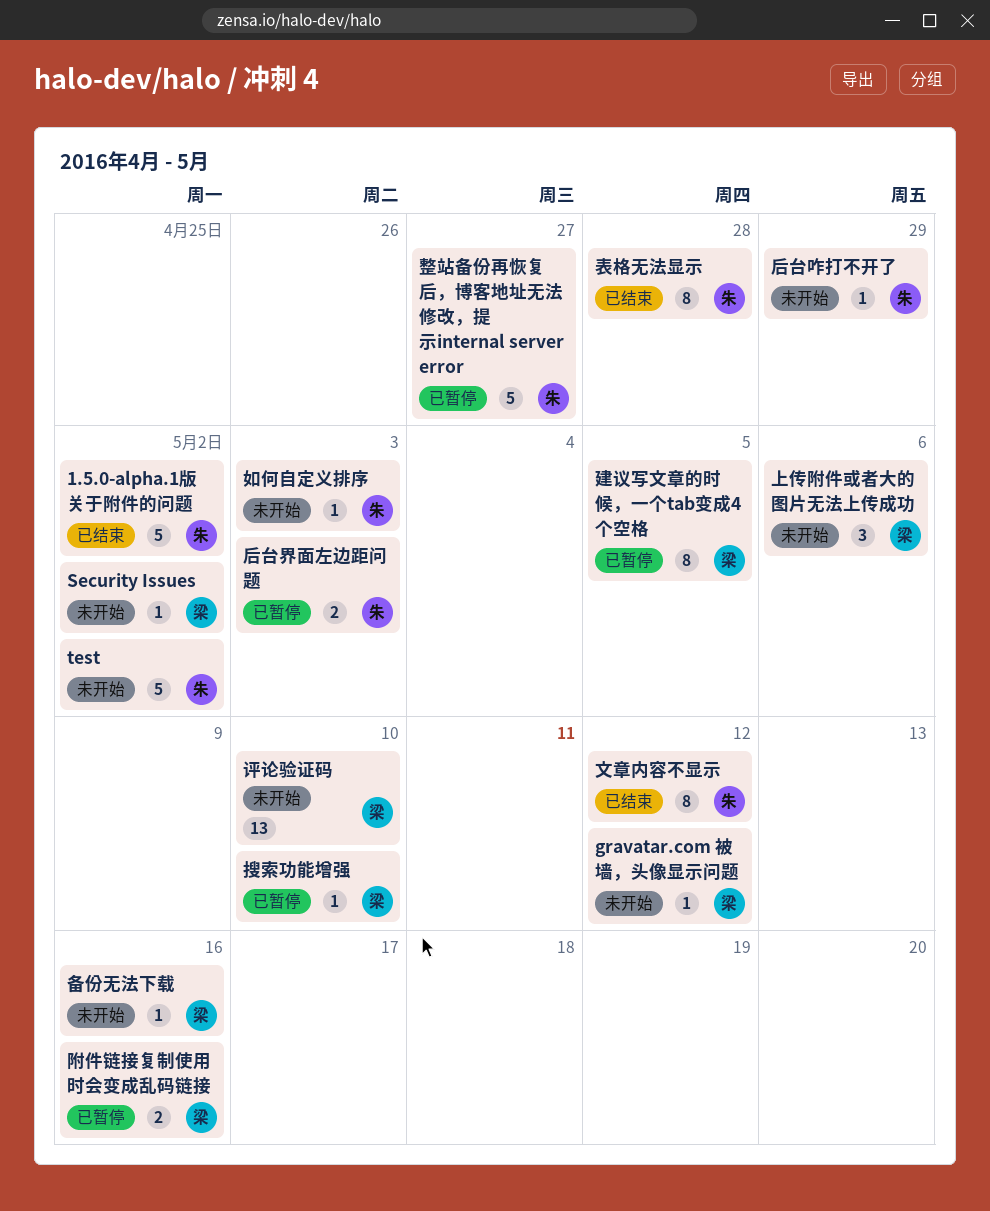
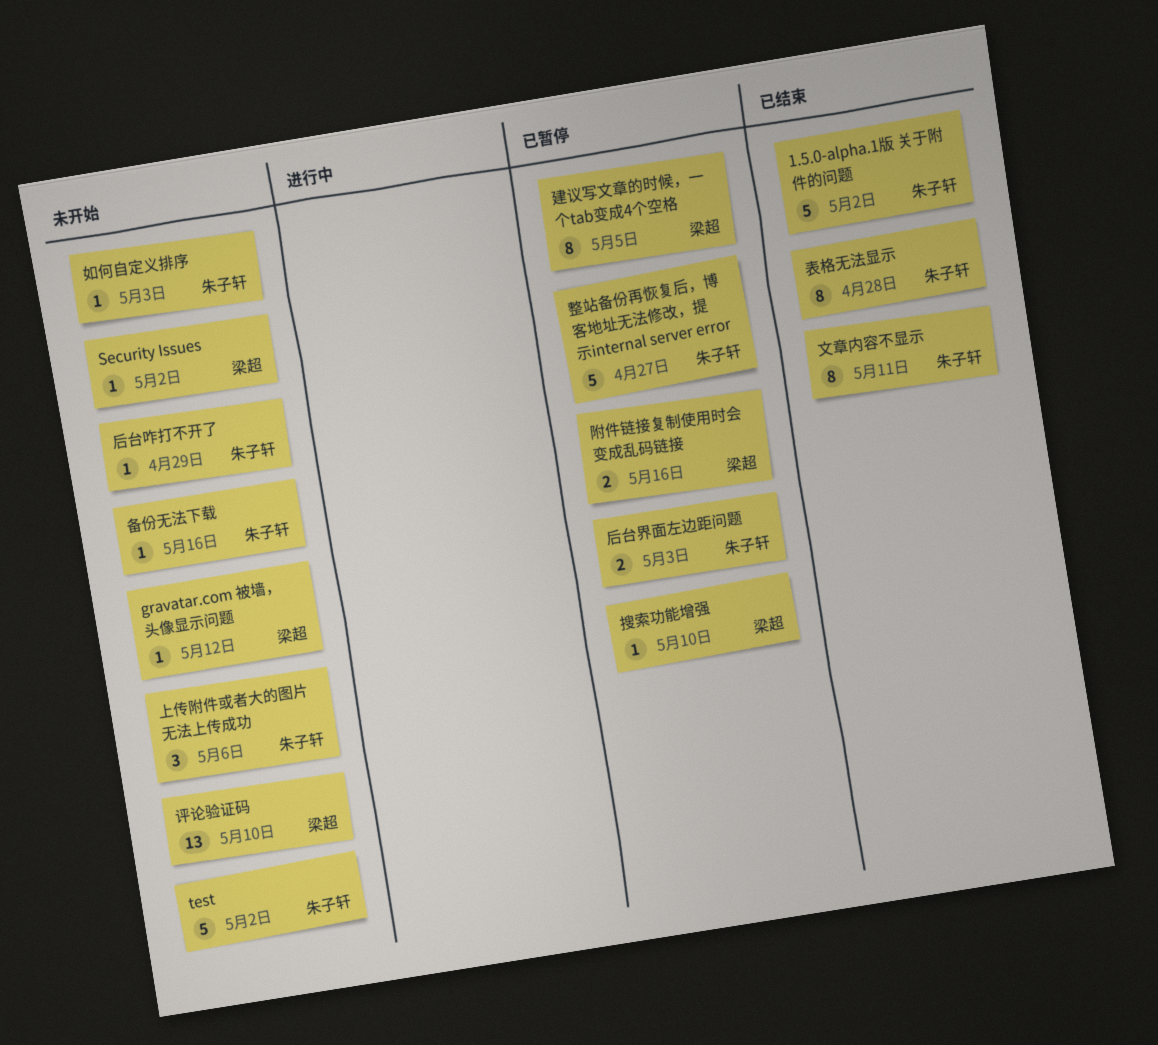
上传附件或者大的图片无法上传成功, owner: 梁超 -> 朱子轩
备份无法下载, owner: 梁超 -> 朱子轩
文章内容不显示, due: May 12 -> May 11

